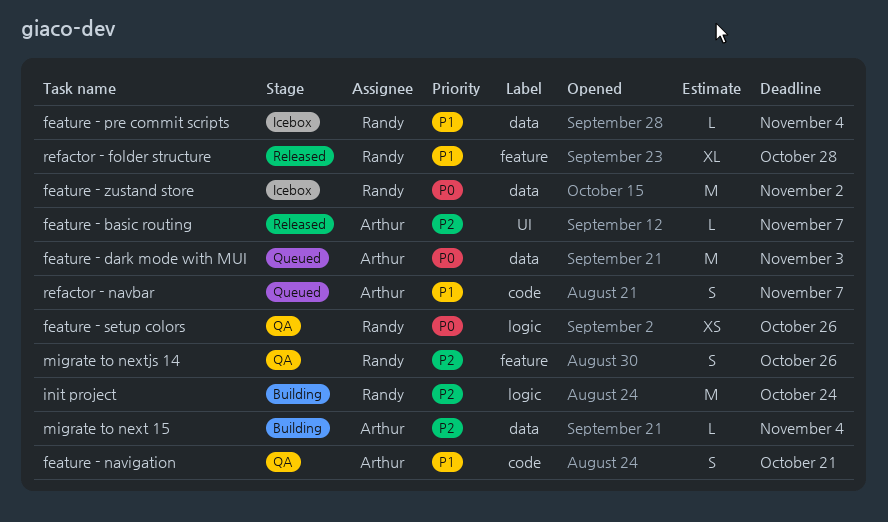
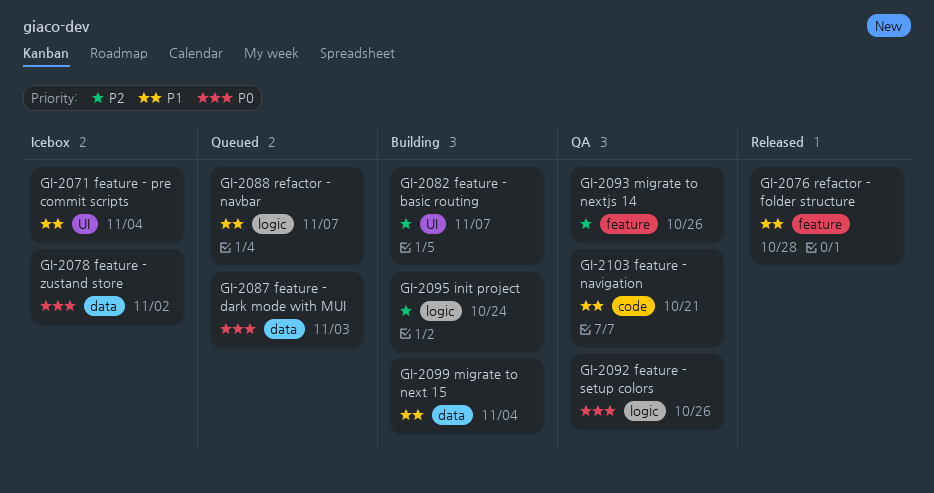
feature - basic routing, status: Released -> Building
feature - pre commit scripts, label: data -> UI
migrate to next 15, priority: P2 -> P1
refactor - navbar, label: code -> logic

